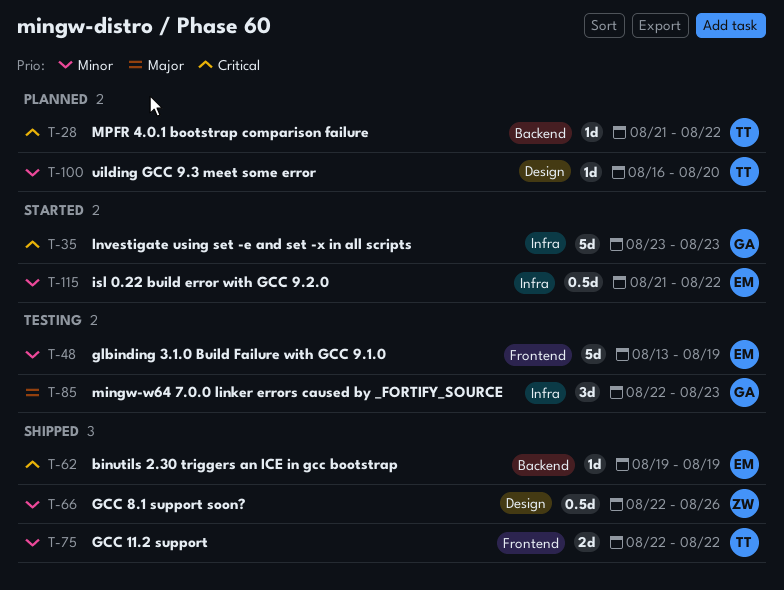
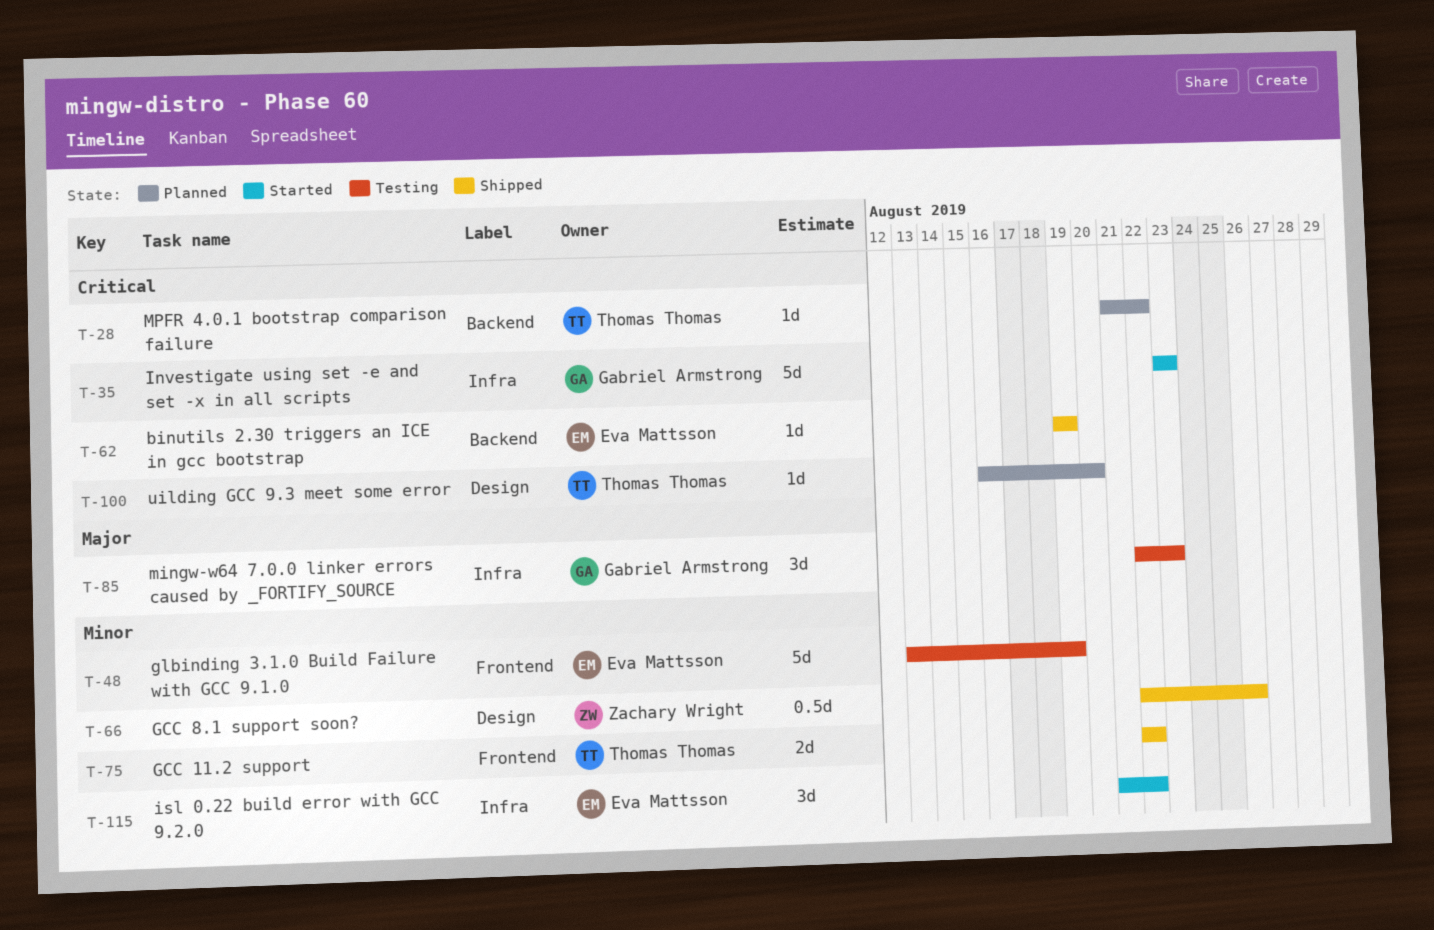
T-100, priority: Minor -> Critical
T-115, estimate: 0.5d -> 3d

